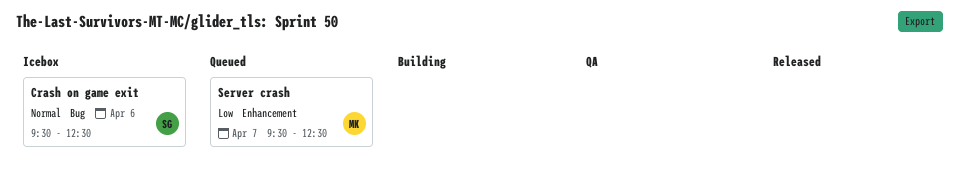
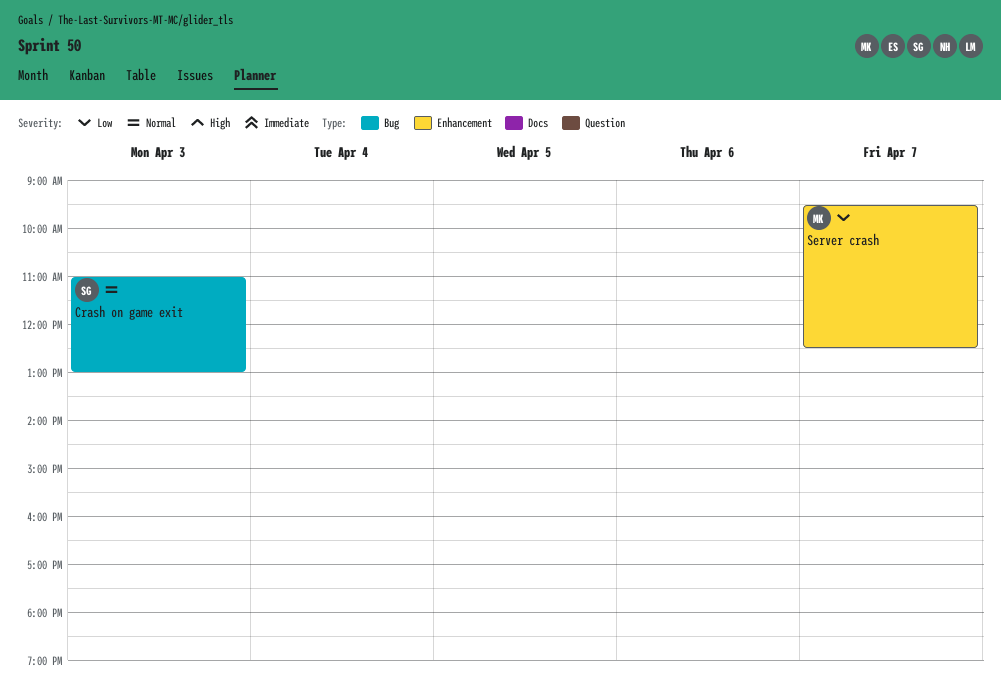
Crash on game exit, day: Apr 6 -> Apr 3
Crash on game exit, begins: 09:30 -> 11:00
Crash on game exit, ends: 12:30 -> 13:00

